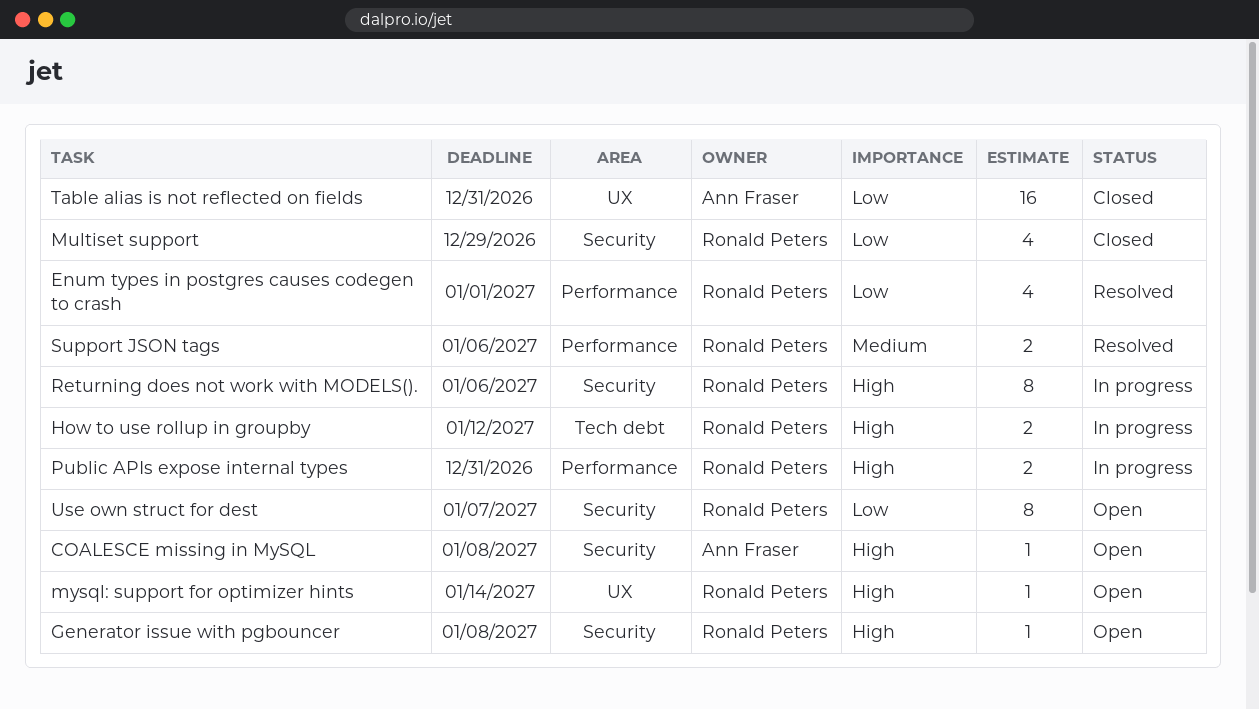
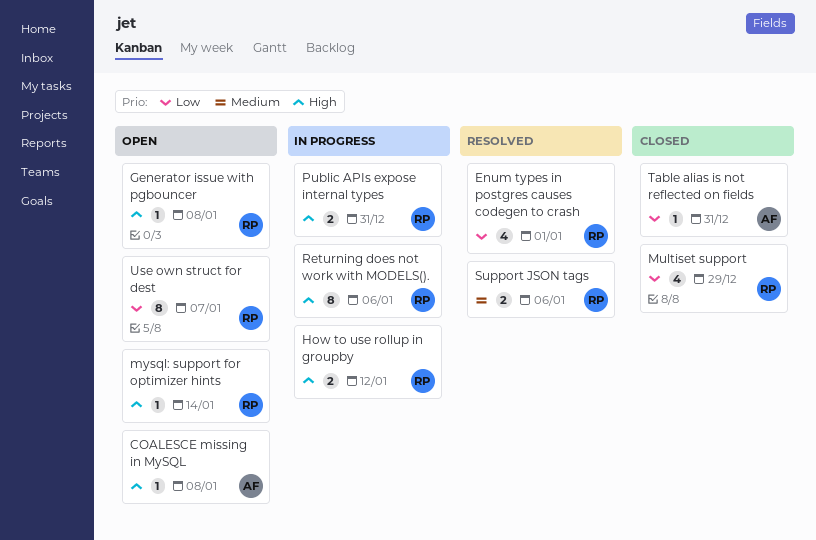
Table alias is not reflected on fields, estimate: 16 -> 1

